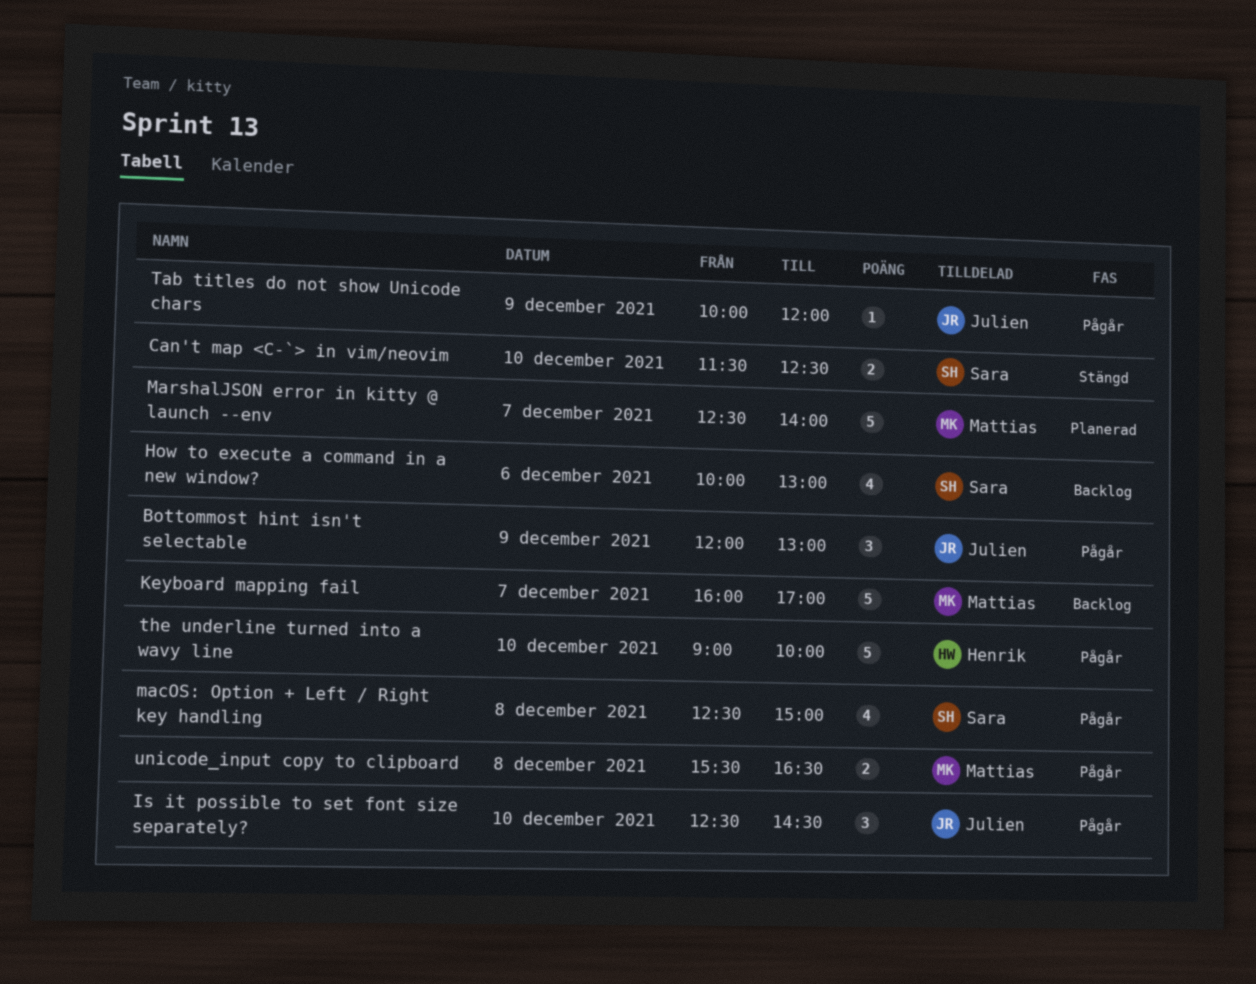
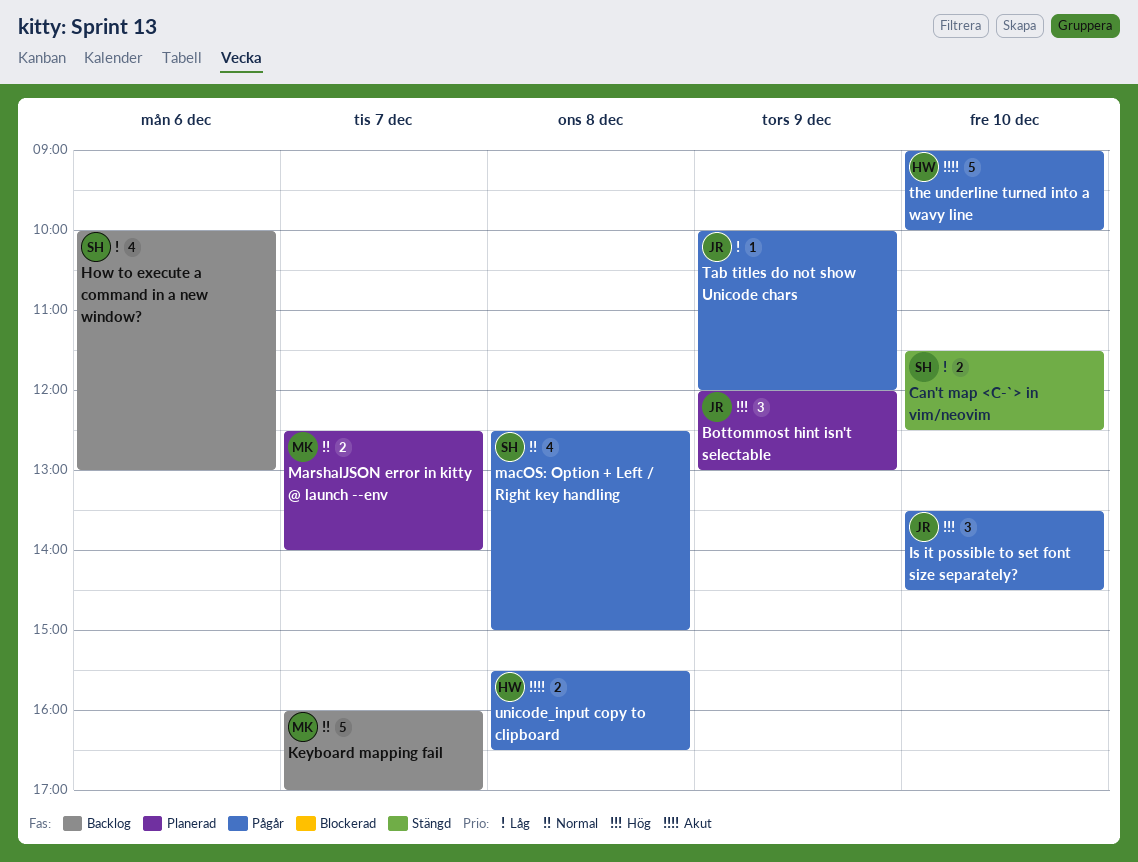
Bottommost hint isn't selectable, status: Pågår -> Planerad
Is it possible to set font size separately?, begins: 12:30 -> 13:30
MarshalJSON error in kitty @ launch --env, estimate: 5 -> 2
unicode_input copy to clipboard, owner: Mattias -> Henrik

